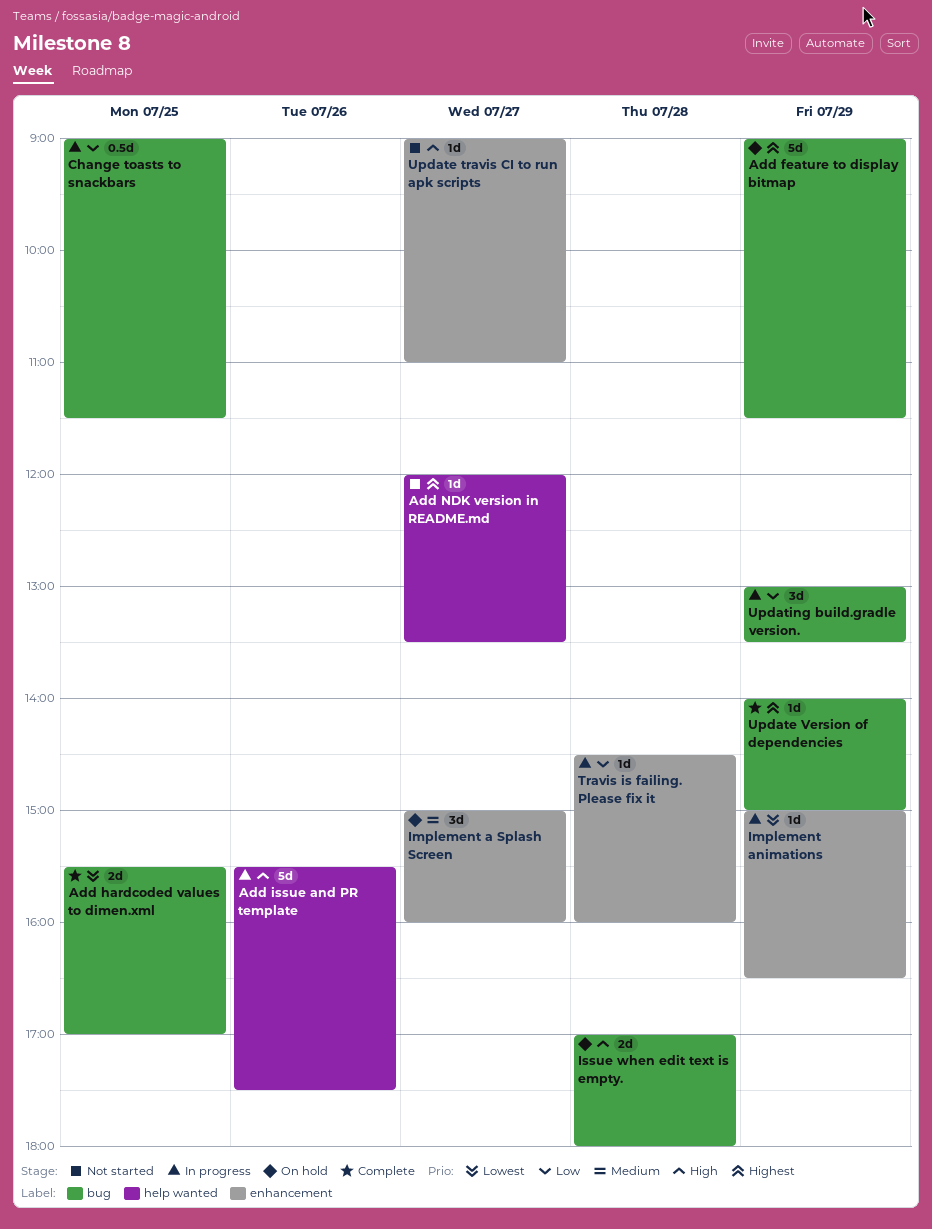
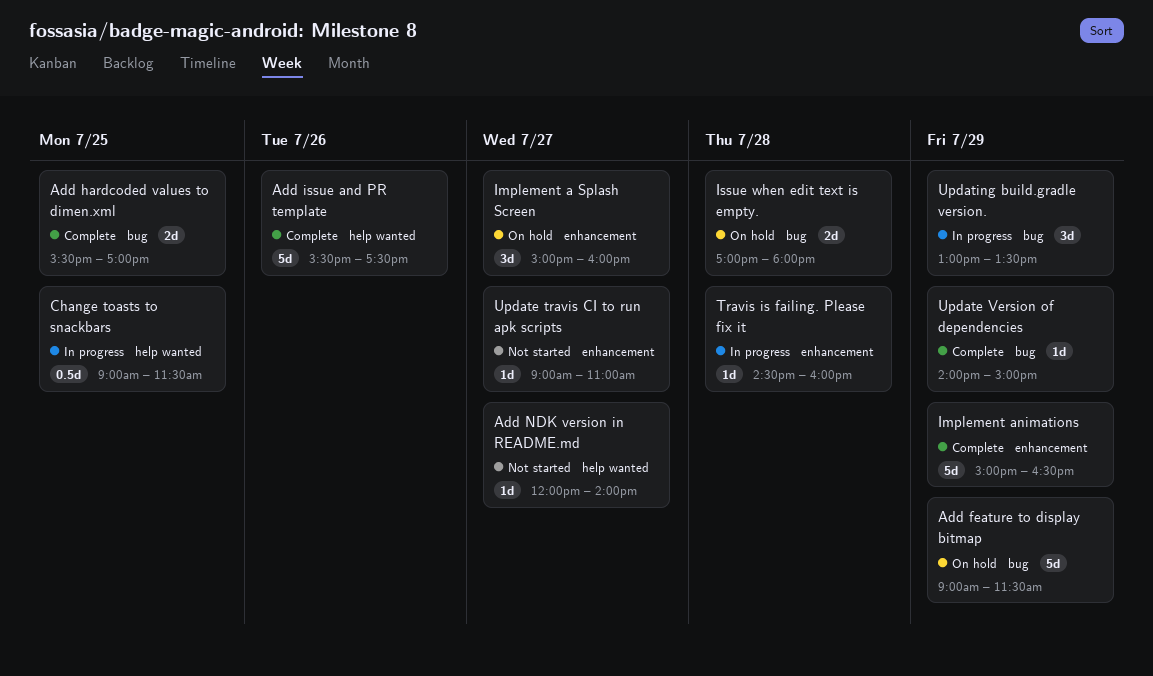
Add issue and PR template, status: In progress -> Complete
Add NDK version in README.md, ends: 13:30 -> 14:00
Change toasts to snackbars, label: bug -> help wanted
Implement animations, status: In progress -> Complete
Implement animations, estimate: 1d -> 5d

